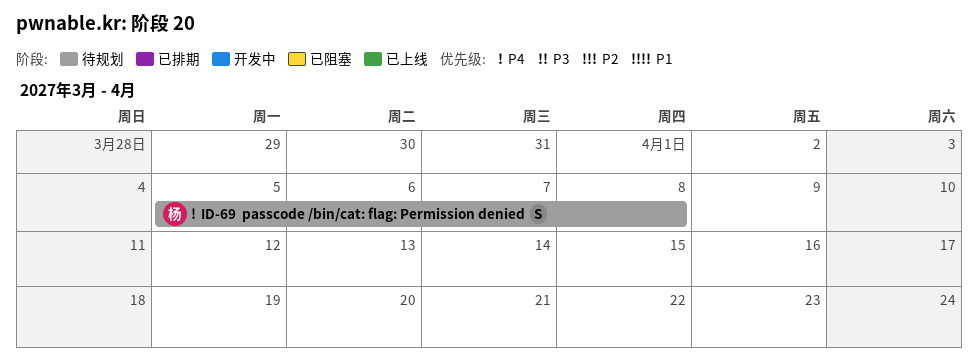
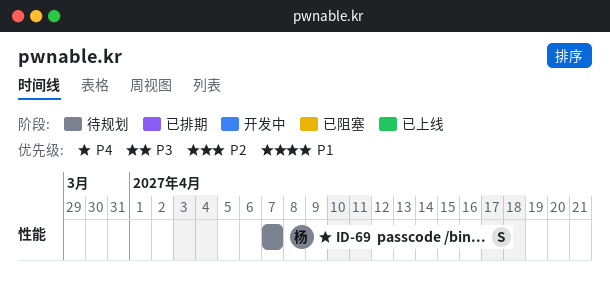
ID-69, start: Apr 5 -> Apr 7
ID-69, due: Apr 8 -> Apr 7

